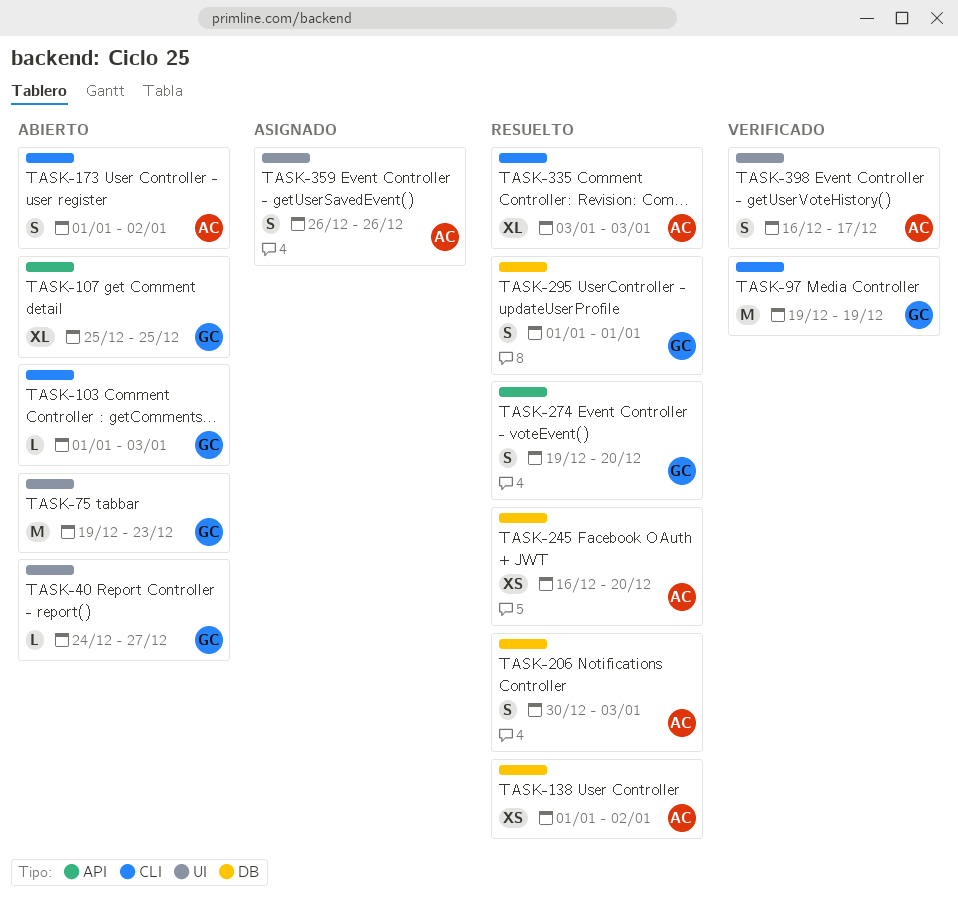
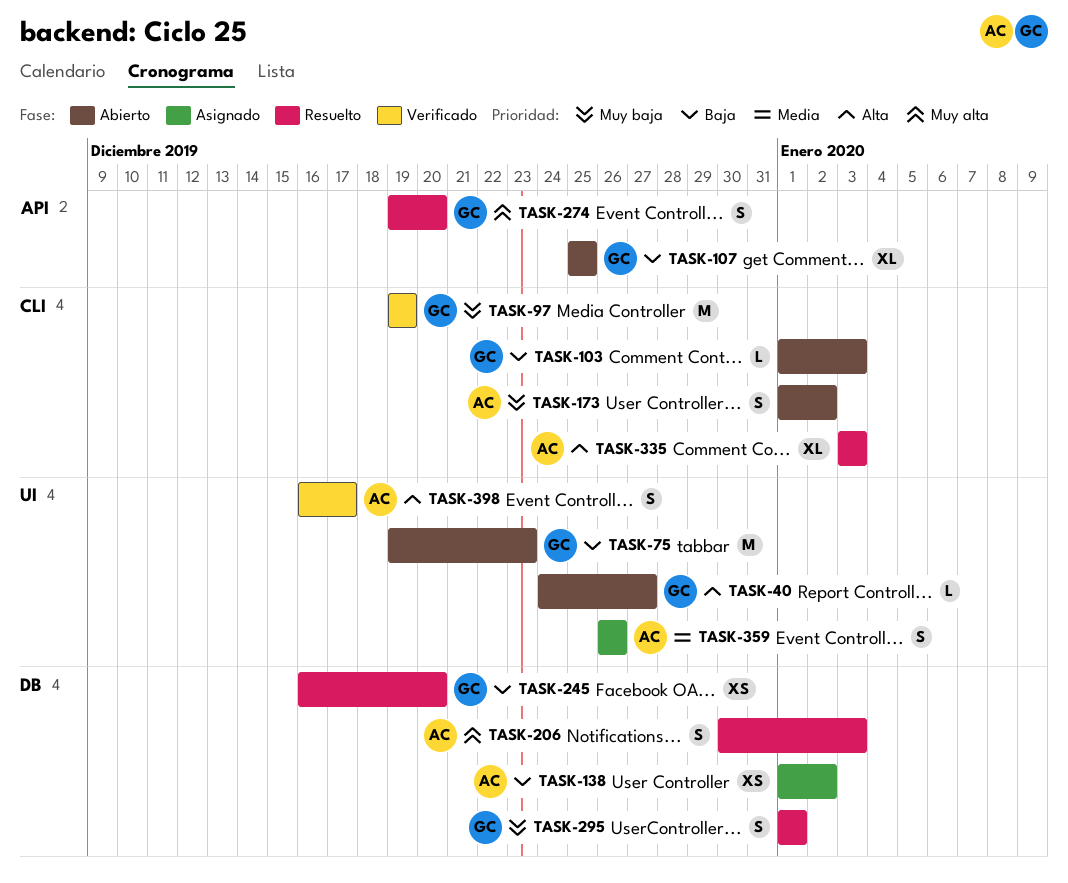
TASK-138, status: Resuelto -> Asignado
TASK-245, owner: AC -> GC

